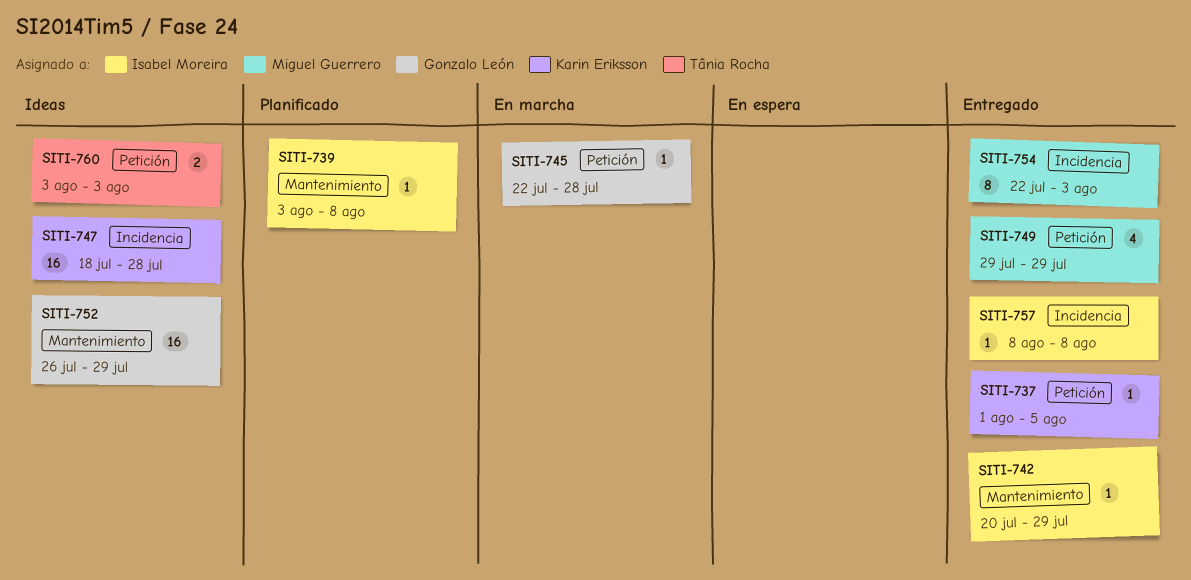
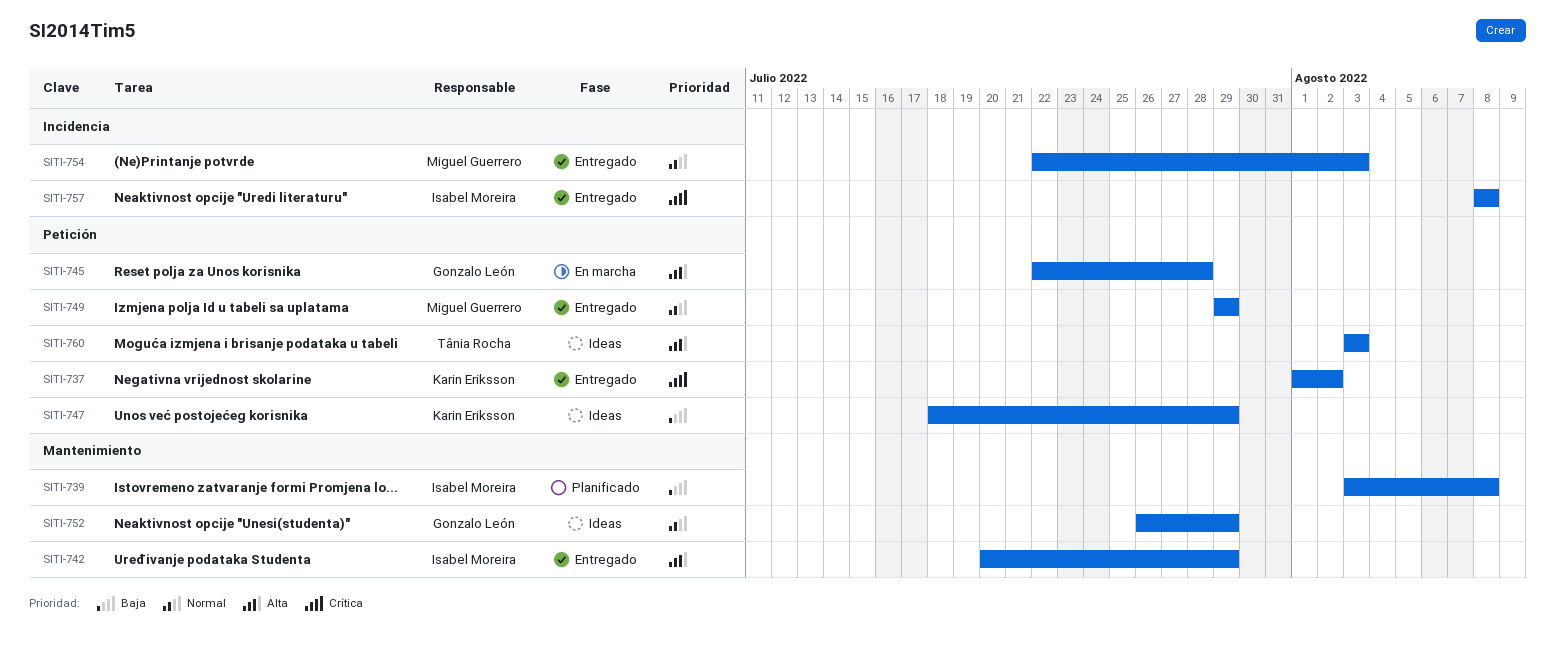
SITI-737, due: Aug 5 -> Aug 2
SITI-747, label: Incidencia -> Petición
SITI-747, due: Jul 28 -> Jul 29

